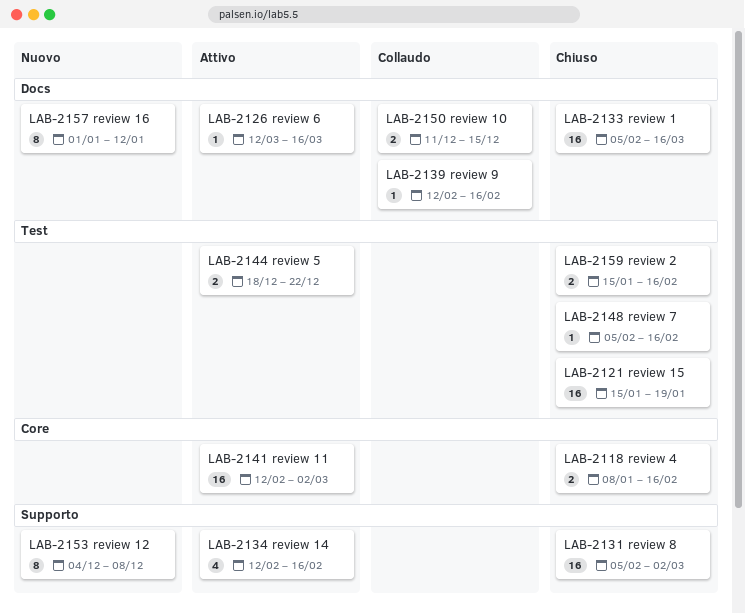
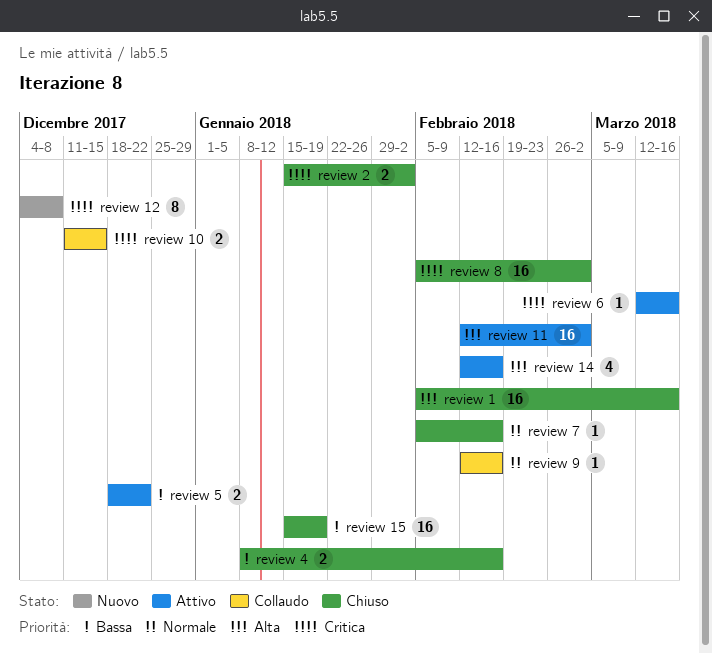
review 16: present -> none
review 2, due: Feb 16 -> Feb 2

